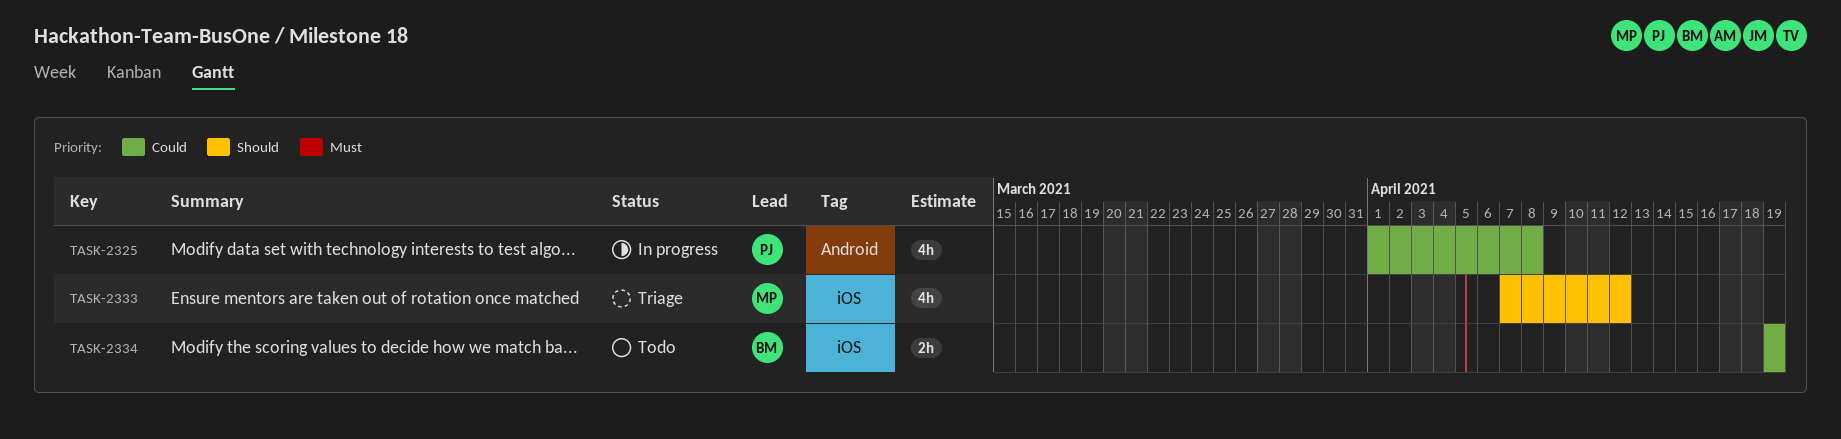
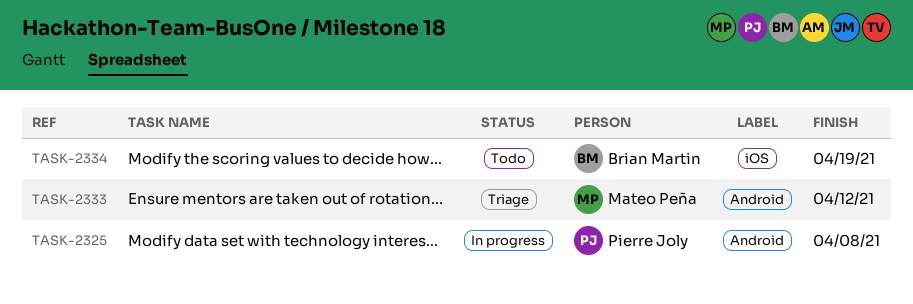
TASK-2333, label: iOS -> Android

